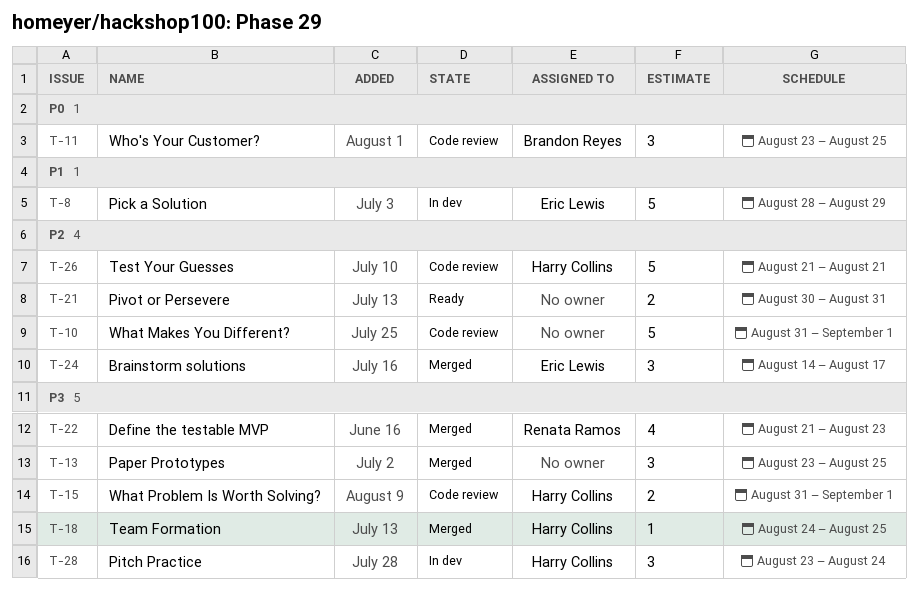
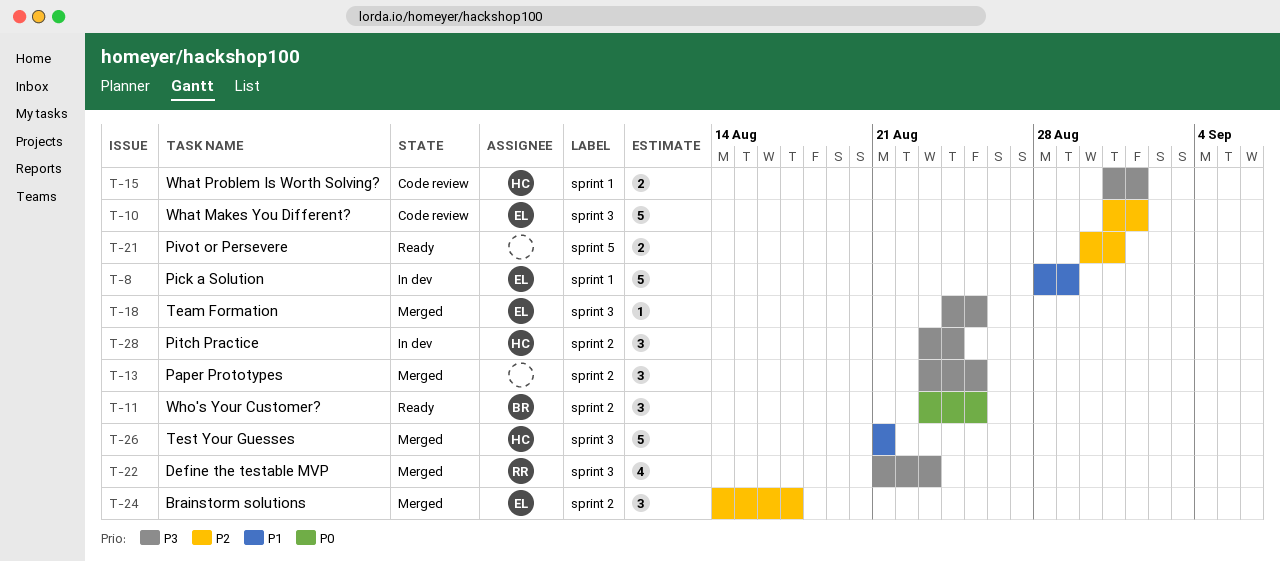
T-10, owner: none -> Eric Lewis
T-11, status: Code review -> Ready
T-18, owner: Harry Collins -> Eric Lewis
T-26, status: Code review -> Merged
T-26, priority: P2 -> P1

